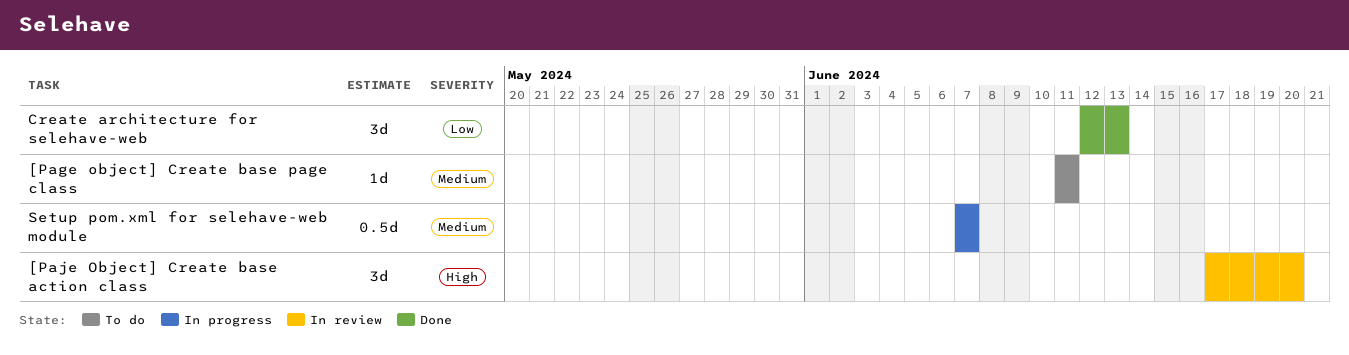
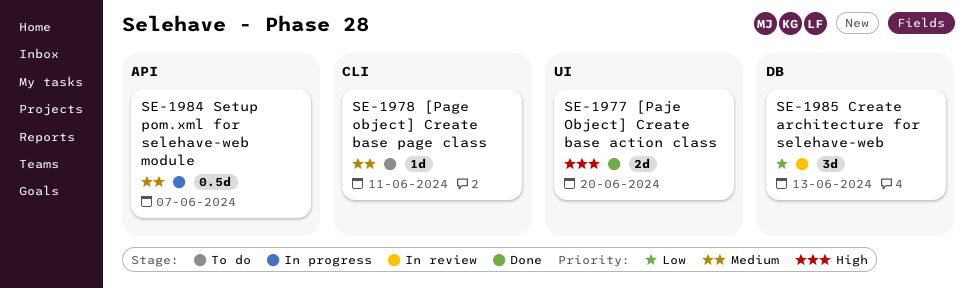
[Paje Object] Create base action class, status: In review -> Done
[Paje Object] Create base action class, estimate: 3d -> 2d
Create architecture for selehave-web, status: Done -> In review

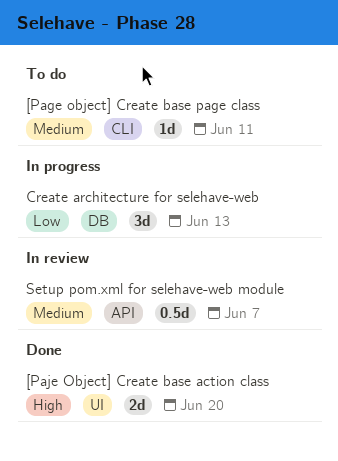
Create architecture for selehave-web, status: In review -> In progress
Setup pom.xml for selehave-web module, status: In progress -> In review

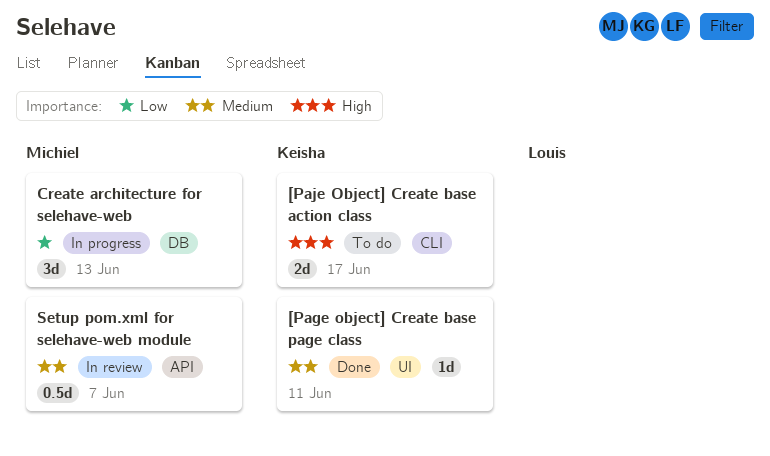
[Page object] Create base page class, status: To do -> Done
[Page object] Create base page class, label: CLI -> UI
[Paje Object] Create base action class, status: Done -> To do
[Paje Object] Create base action class, label: UI -> CLI
[Paje Object] Create base action class, due: Jun 20 -> Jun 17

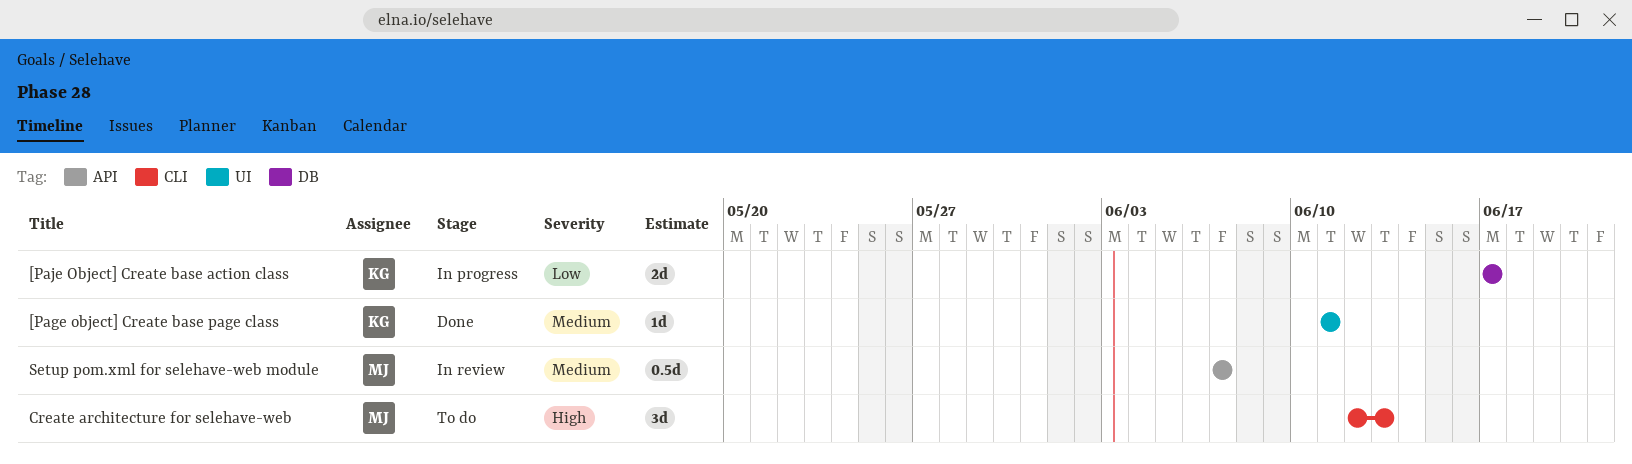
[Paje Object] Create base action class, status: To do -> In progress
[Paje Object] Create base action class, priority: High -> Low
[Paje Object] Create base action class, label: CLI -> DB
Create architecture for selehave-web, status: In progress -> To do
Create architecture for selehave-web, priority: Low -> High
Create architecture for selehave-web, label: DB -> CLI

